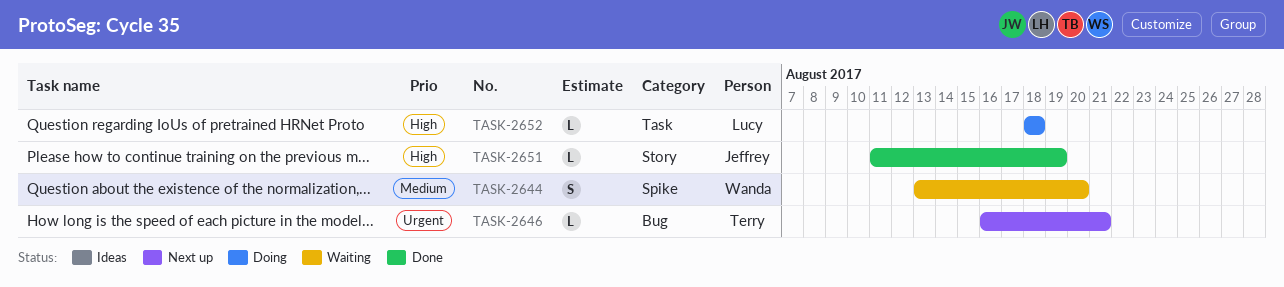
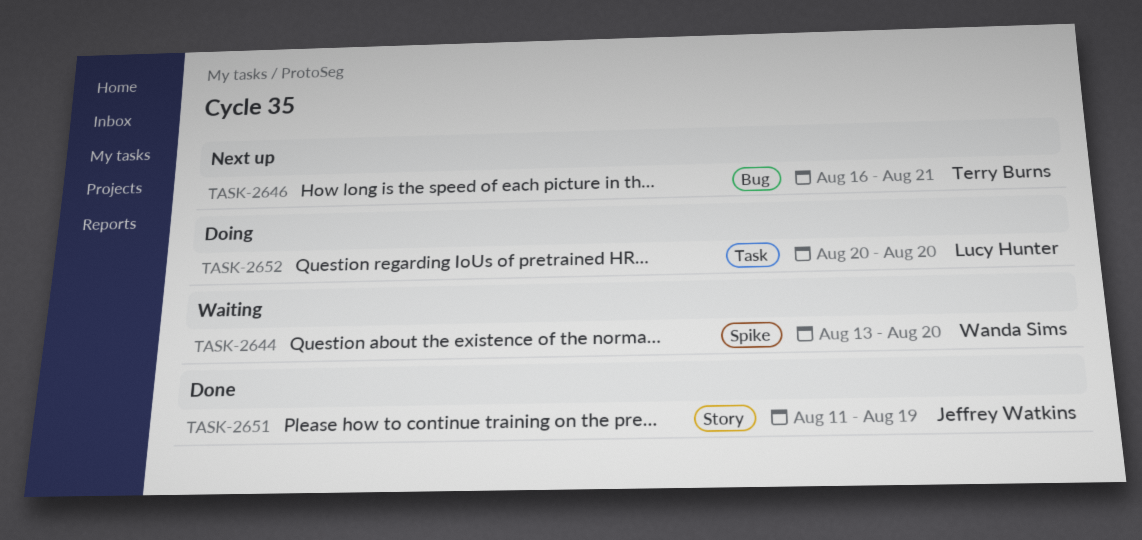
TASK-2652, start: Aug 18 -> Aug 20
TASK-2652, due: Aug 18 -> Aug 20

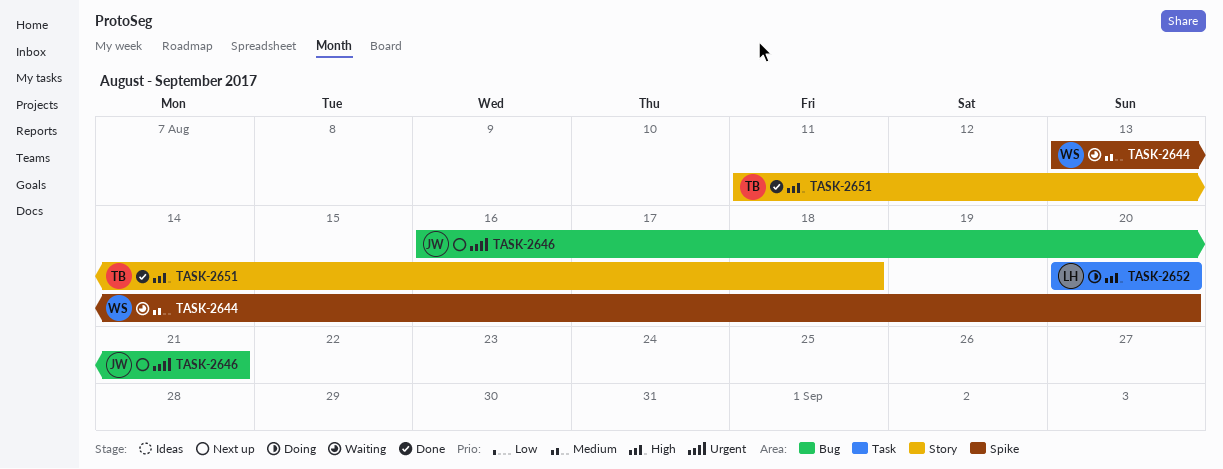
TASK-2646, owner: Terry Burns -> Jeffrey Watkins
TASK-2651, owner: Jeffrey Watkins -> Terry Burns
TASK-2651, due: Aug 19 -> Aug 18

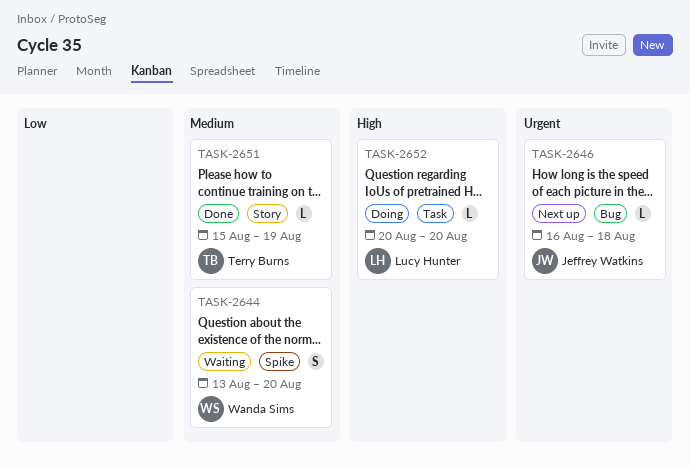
TASK-2646, due: Aug 21 -> Aug 18
TASK-2651, priority: High -> Medium
TASK-2651, start: Aug 11 -> Aug 15
TASK-2651, due: Aug 18 -> Aug 19

